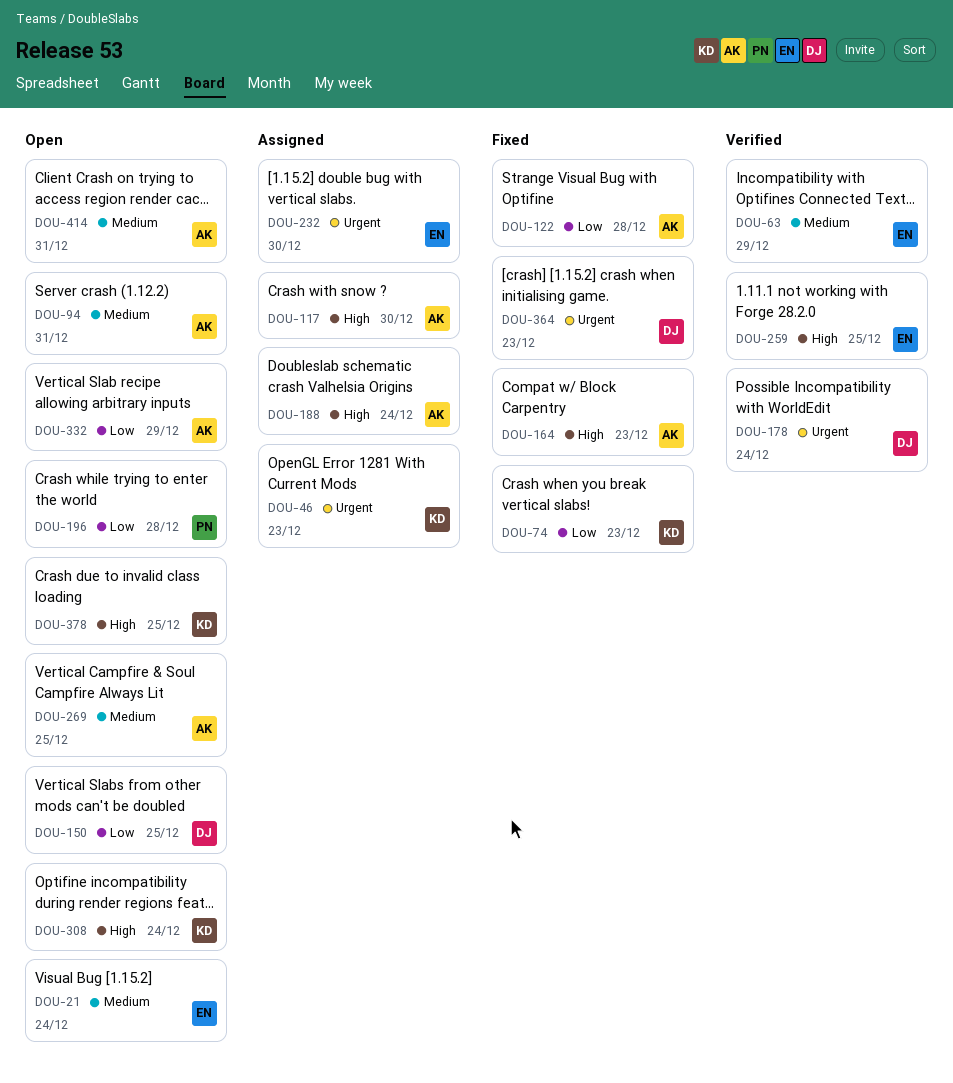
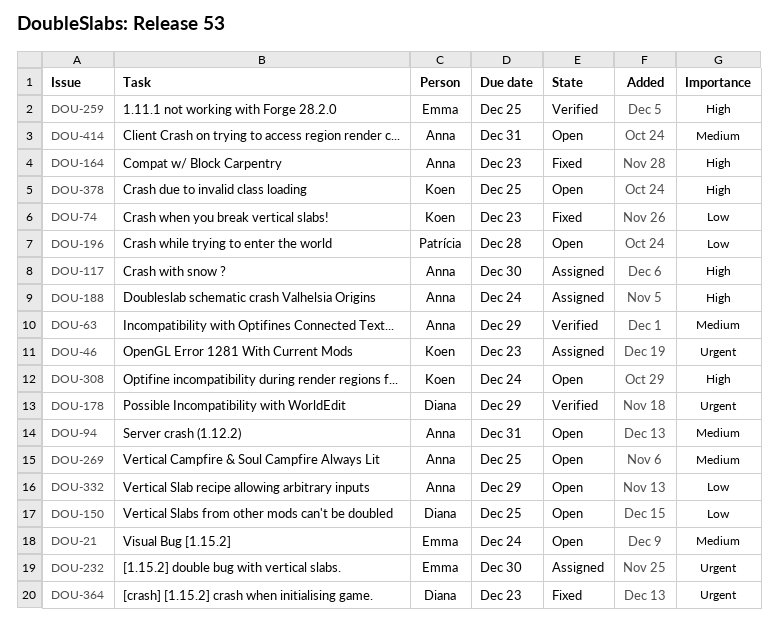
DOU-63, owner: Emma -> Anna
DOU-122: present -> none
DOU-178, due: Dec 24 -> Dec 29

